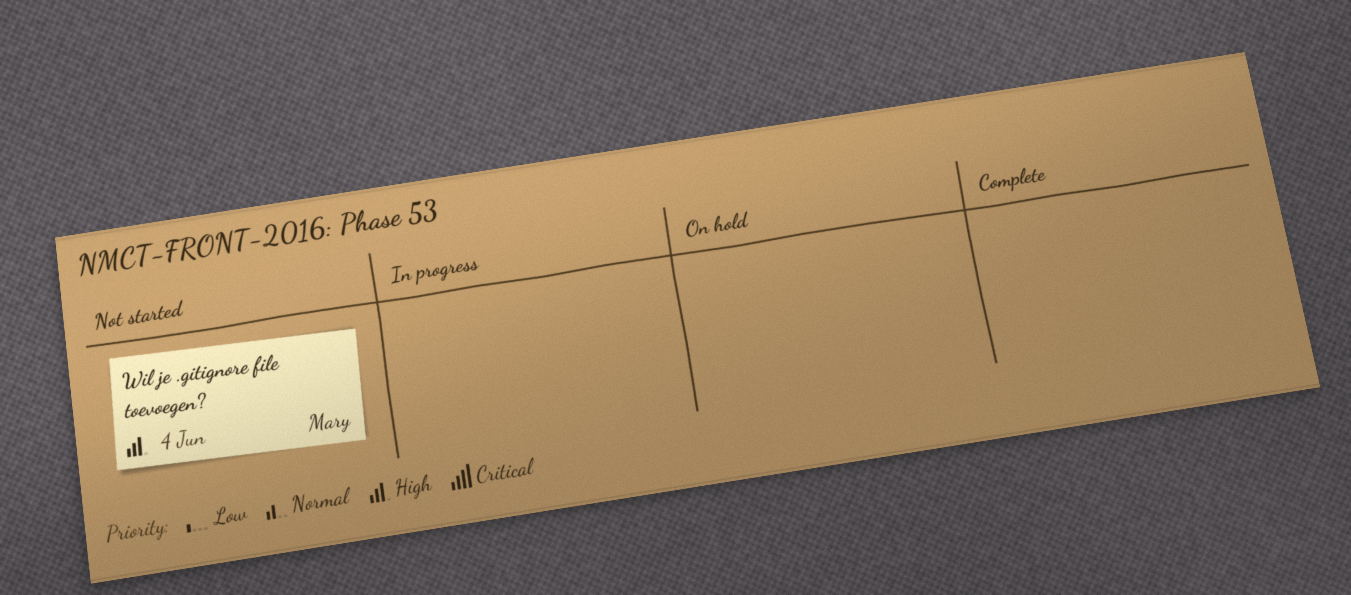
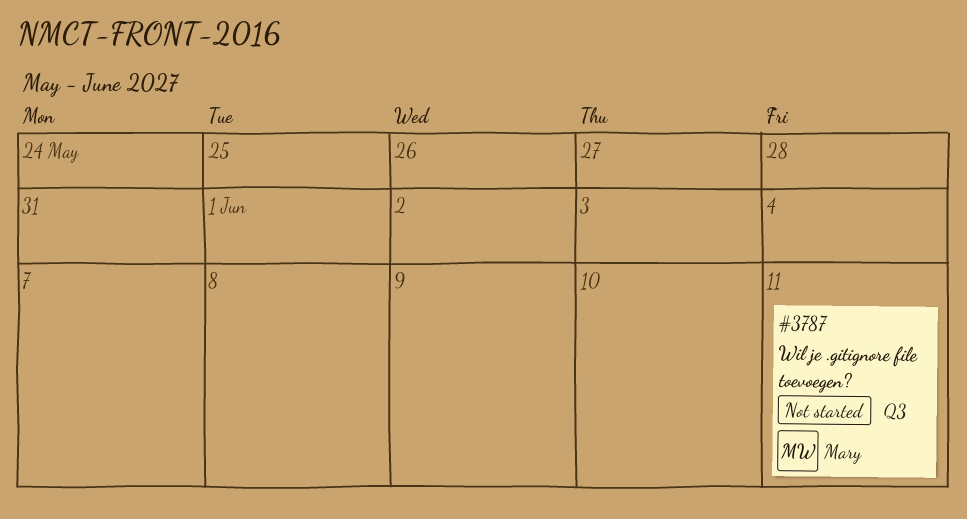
Wil je .gitignore file toevoegen?, due: Jun 4 -> Jun 11

